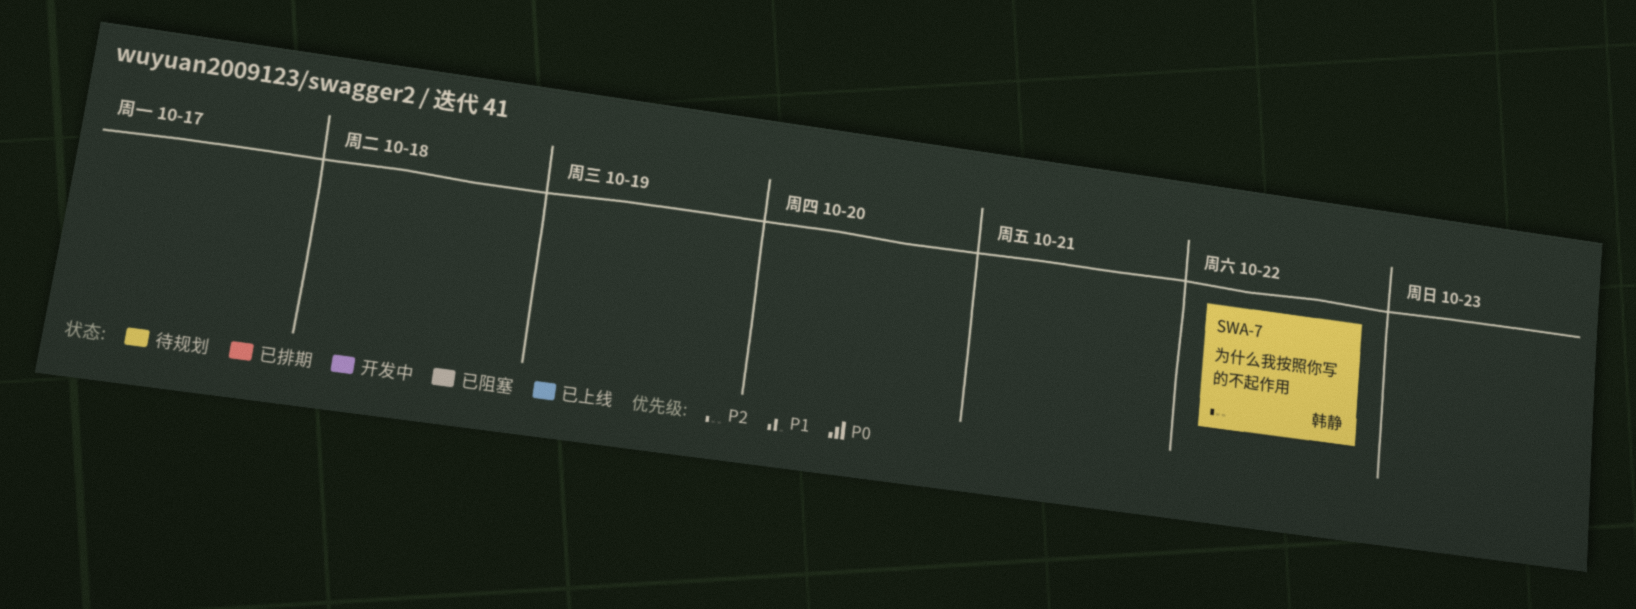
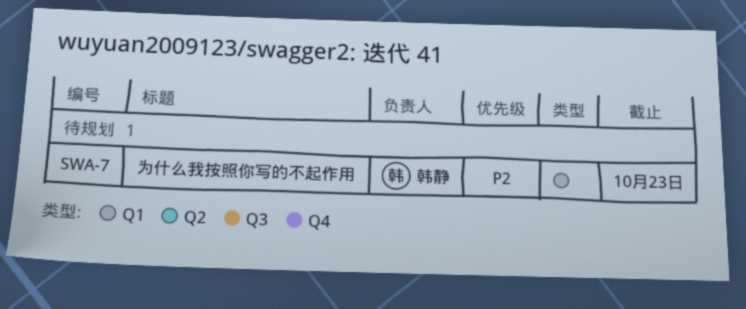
SWA-7, due: Oct 22 -> Oct 23

